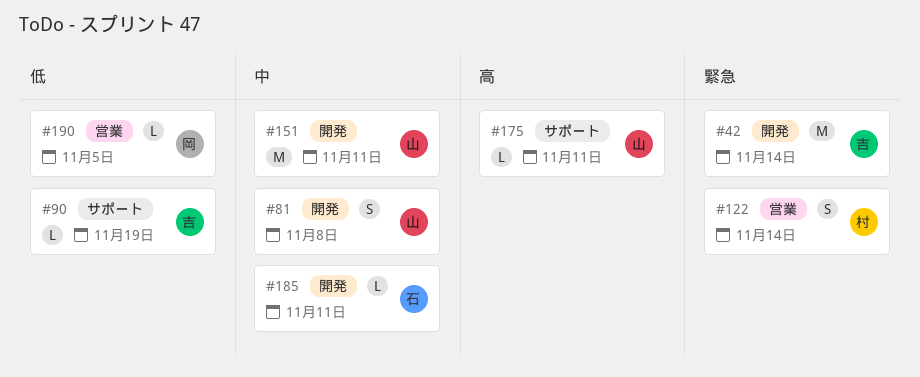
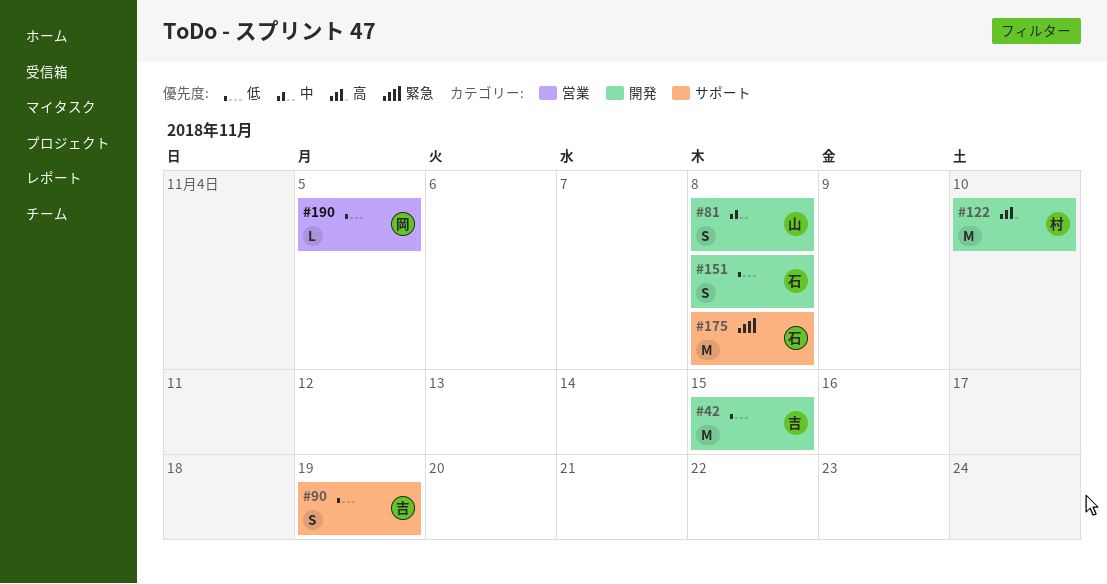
#42, priority: 緊急 -> 低
#42, due: Nov 14 -> Nov 15
#90, estimate: L -> S
#122, priority: 緊急 -> 高
#122, label: 営業 -> 開発
#122, estimate: S -> M
#122, due: Nov 14 -> Nov 10
#151, owner: 山 -> 石
#151, priority: 中 -> 低
#151, estimate: M -> S
#151, due: Nov 11 -> Nov 8
#175, owner: 山 -> 石
#175, priority: 高 -> 緊急
#175, estimate: L -> M
#175, due: Nov 11 -> Nov 8
#185: present -> none

